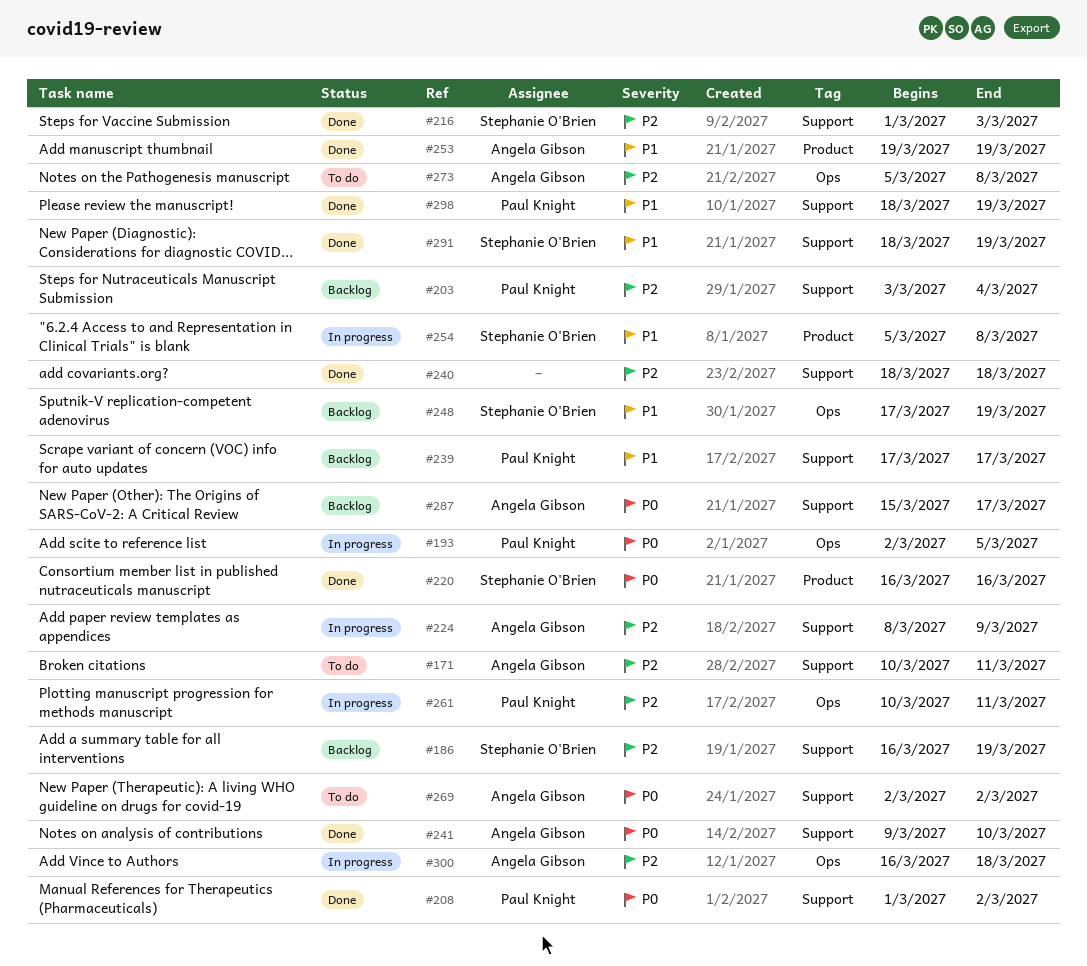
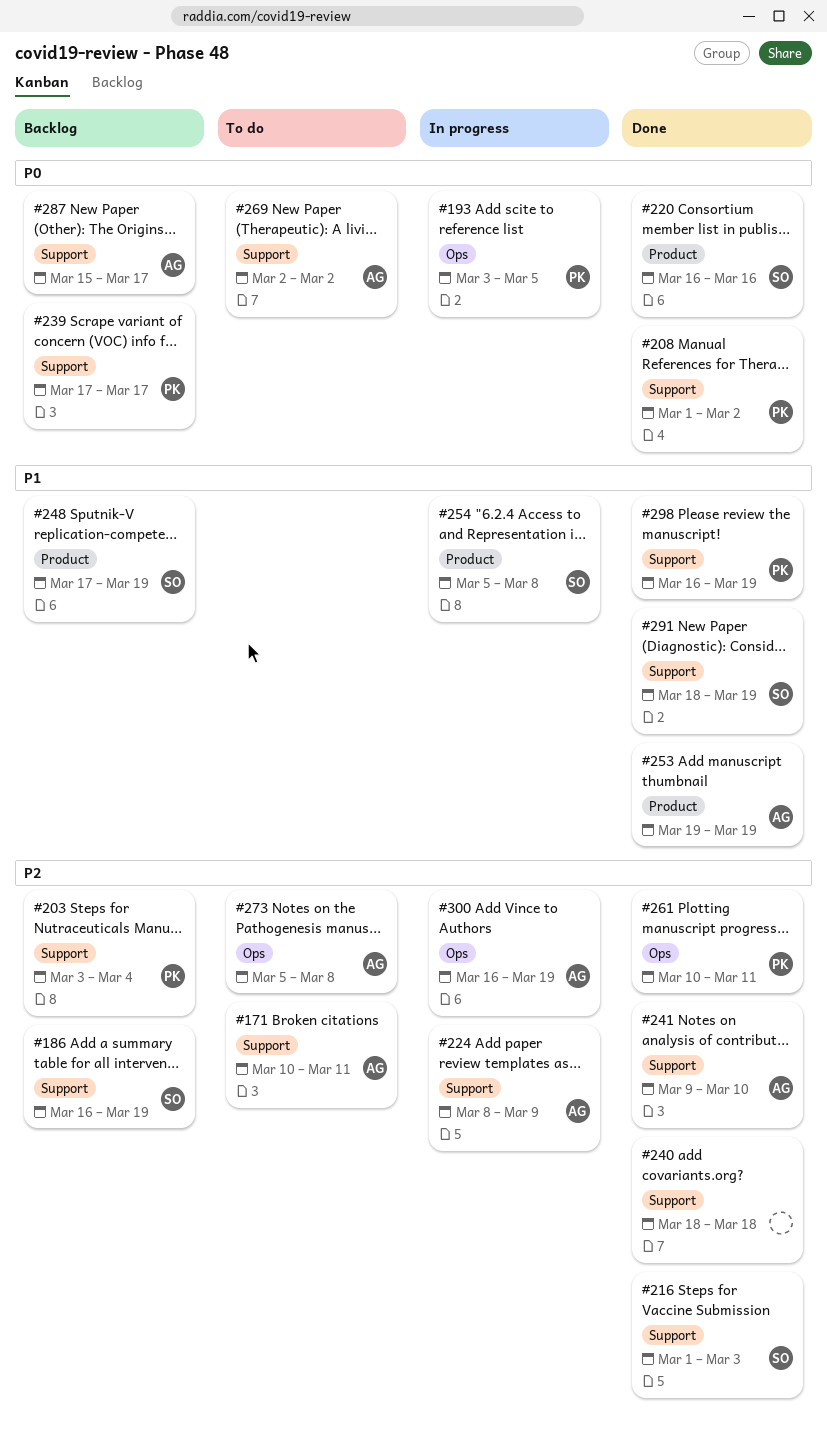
#193, start: Mar 2 -> Mar 3
#239, priority: P1 -> P0
#241, priority: P0 -> P2
#248, label: Ops -> Product
#261, status: In progress -> Done
#298, start: Mar 18 -> Mar 16
#300, due: Mar 18 -> Mar 19

